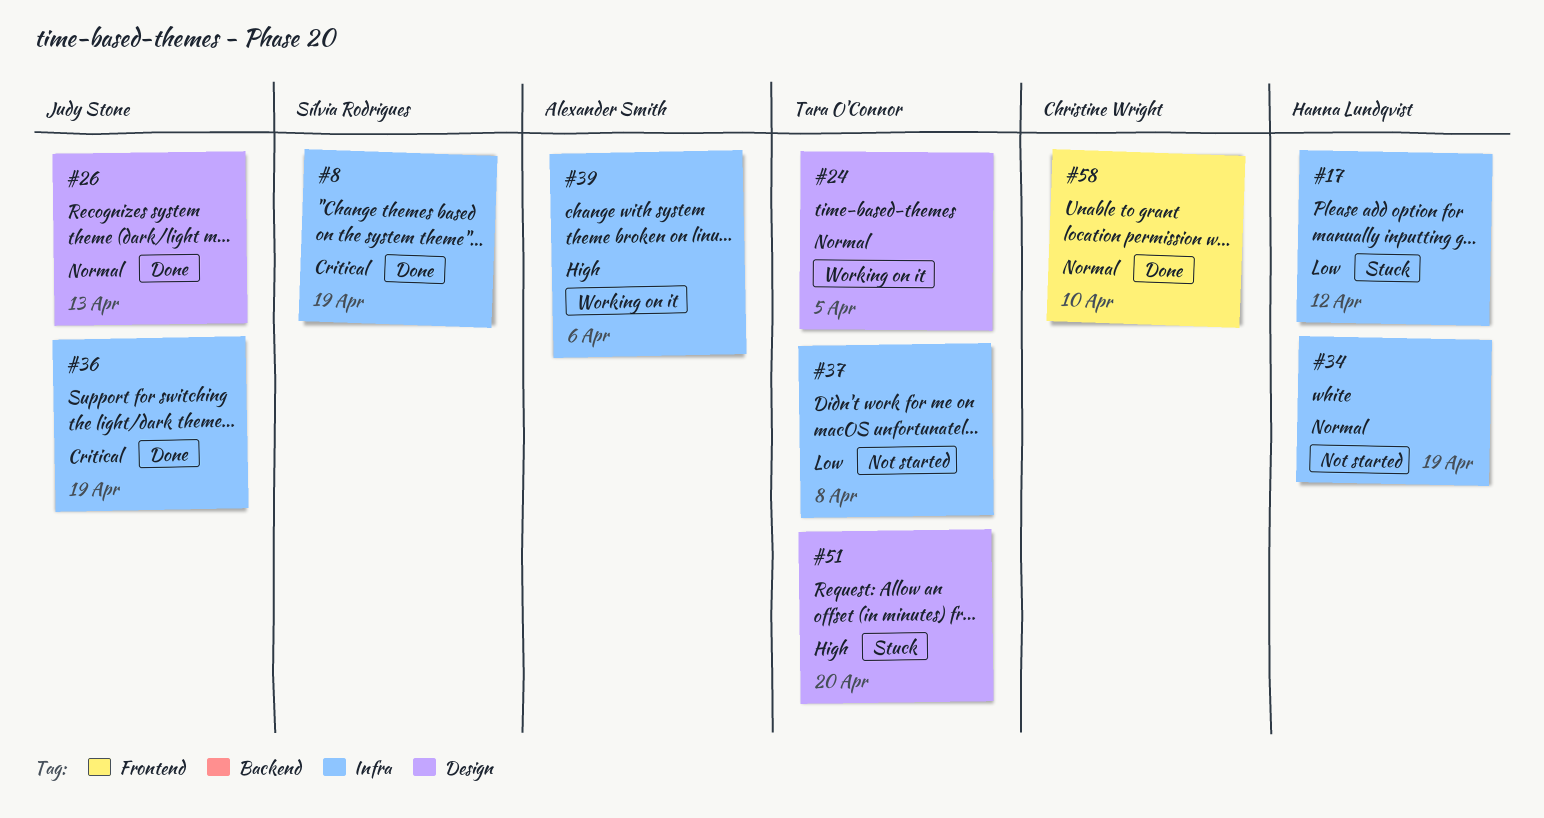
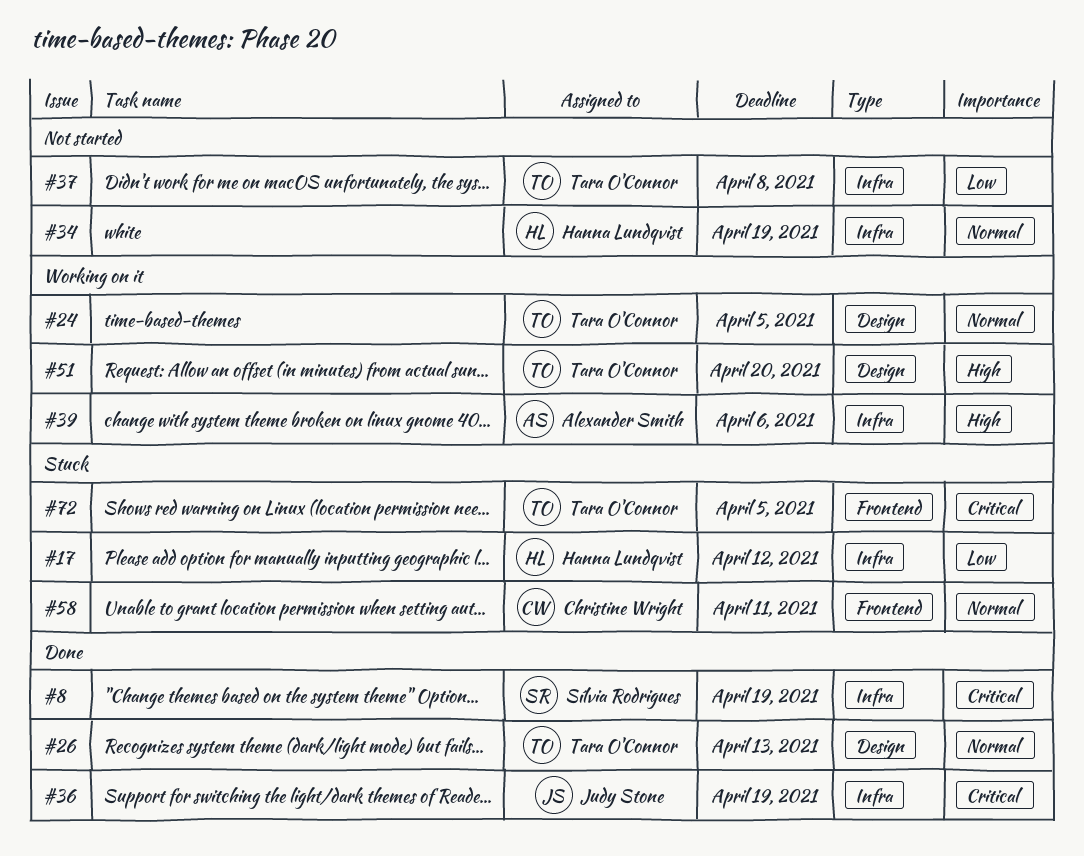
#26, owner: Judy Stone -> Tara O'Connor
#51, status: Stuck -> Working on it
#58, status: Done -> Stuck
#58, due: Apr 10 -> Apr 11
#72: none -> present

